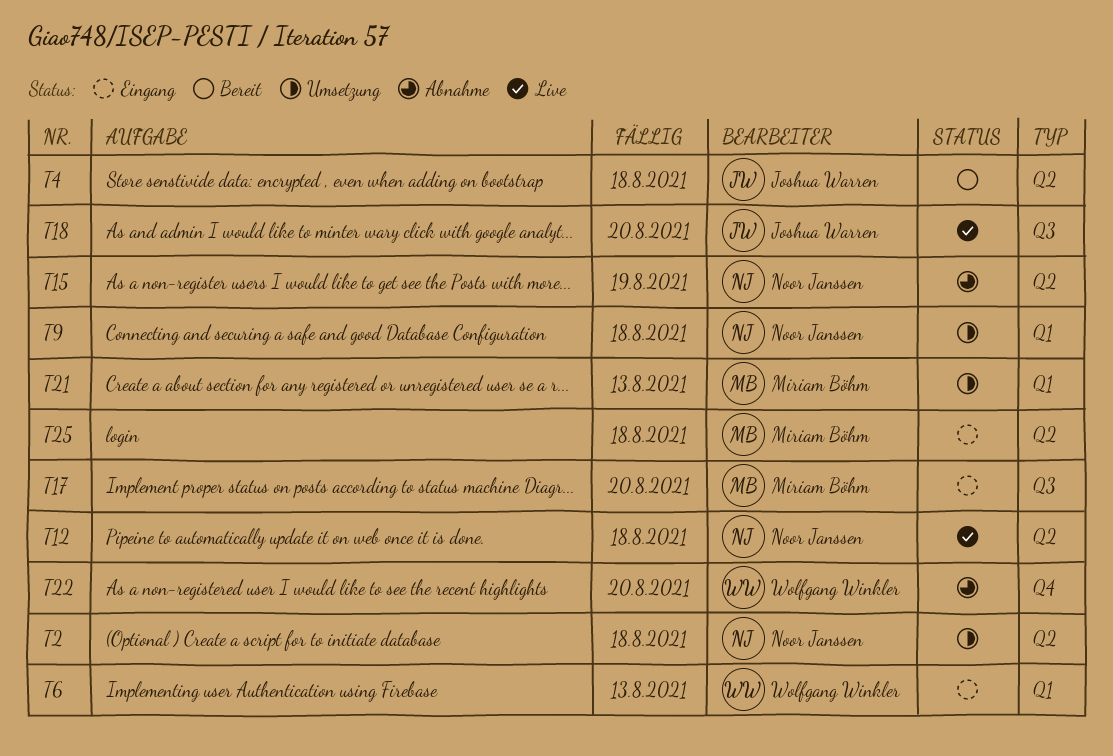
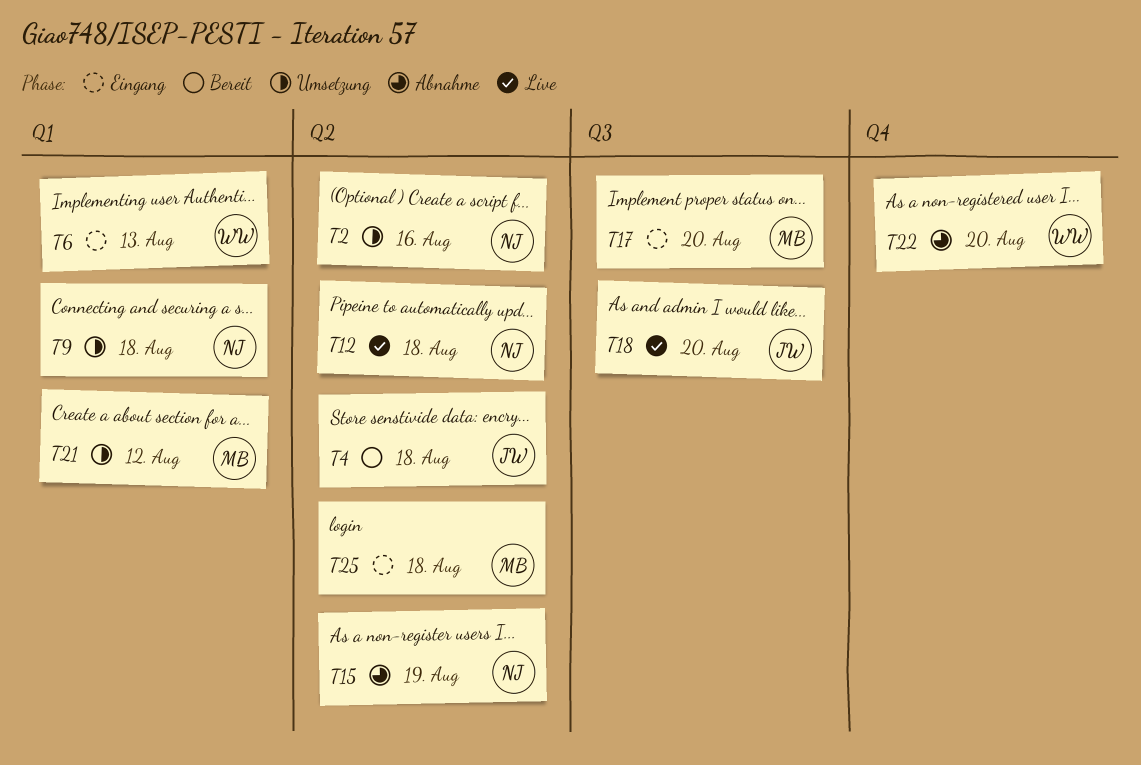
T2, due: Aug 18 -> Aug 16
T21, due: Aug 13 -> Aug 12

